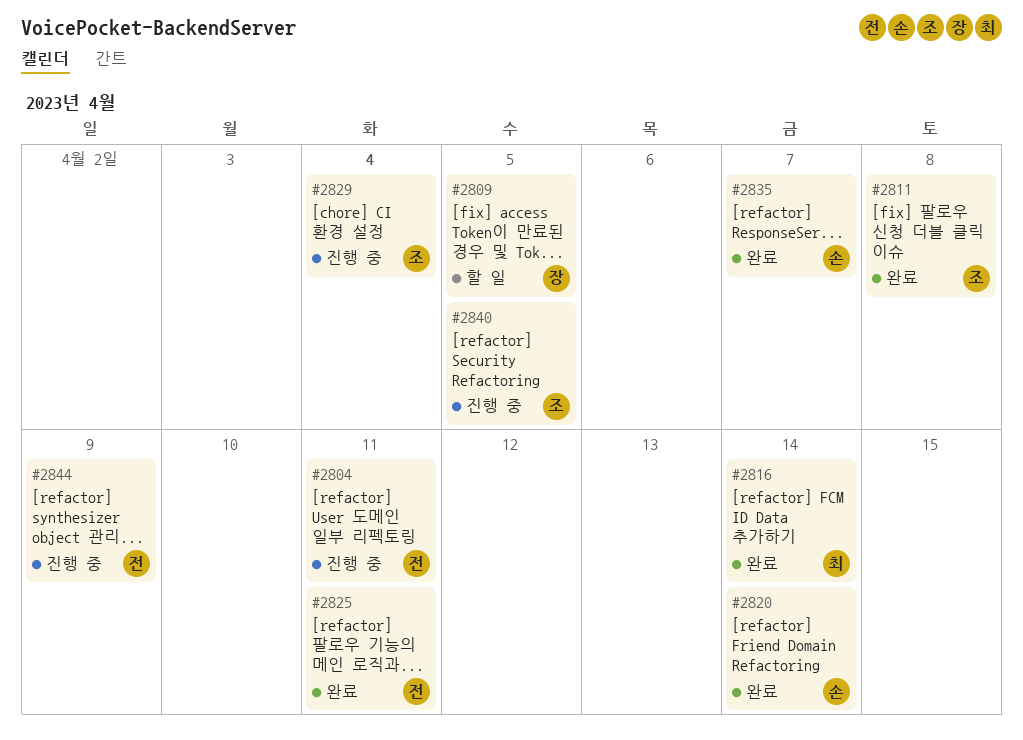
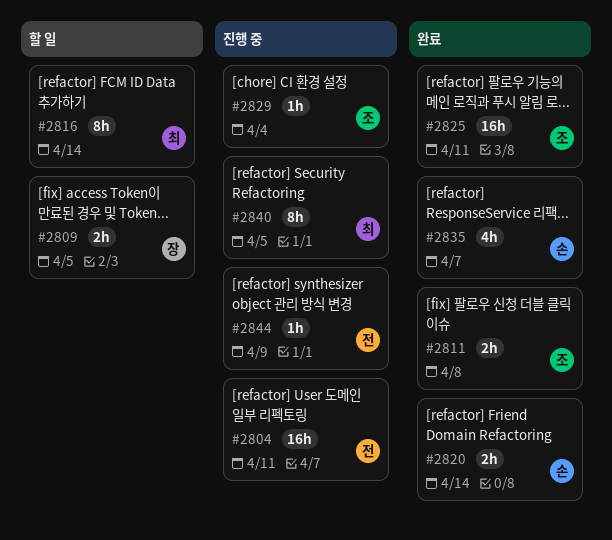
#2816, status: 완료 -> 할 일
#2825, owner: 전 -> 조
#2840, owner: 조 -> 최

